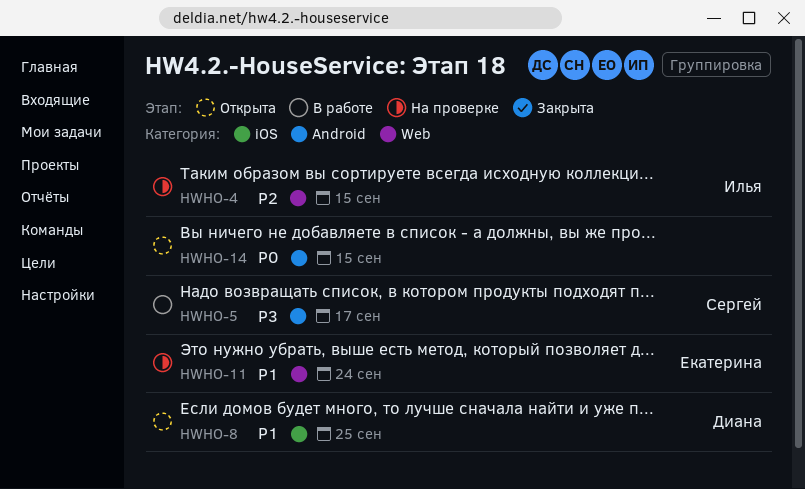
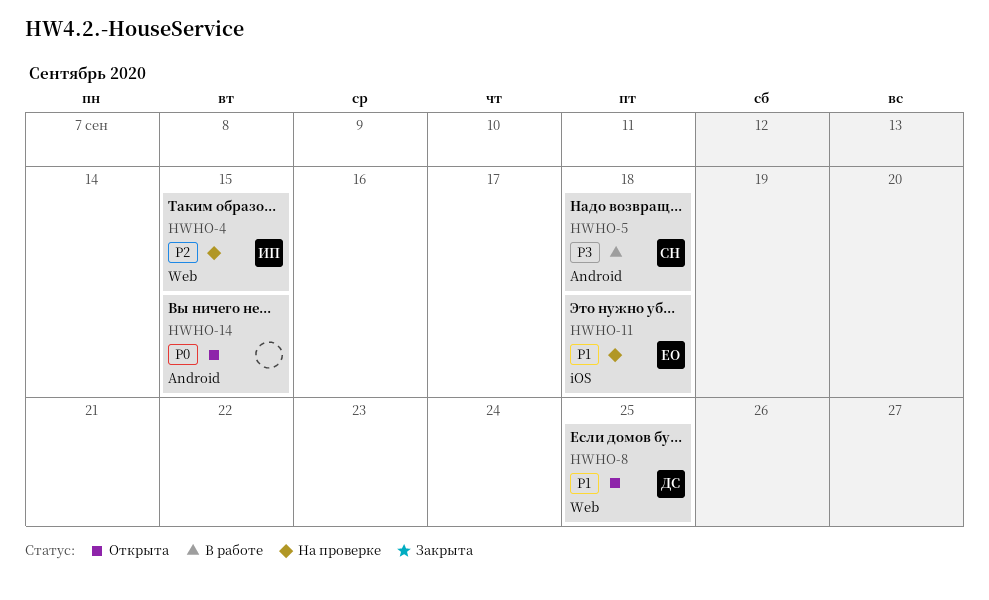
HWHO-5, due: Sep 17 -> Sep 18
HWHO-8, label: iOS -> Web
HWHO-11, label: Web -> iOS
HWHO-11, due: Sep 24 -> Sep 18

